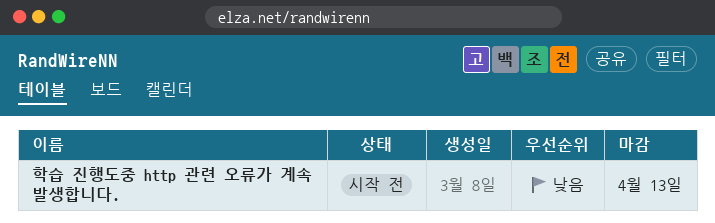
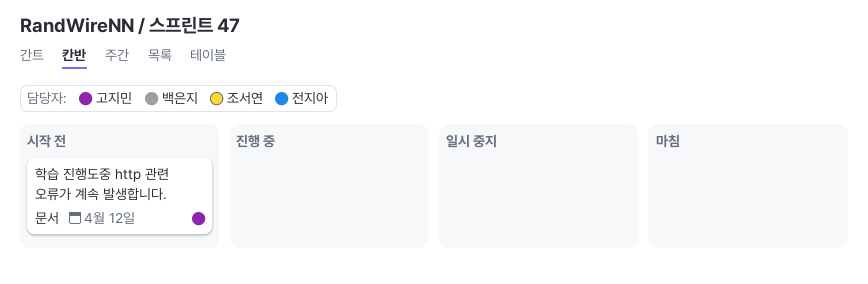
학습 진행도중 http 관련 오류가 계속 발생합니다., due: Apr 13 -> Apr 12

